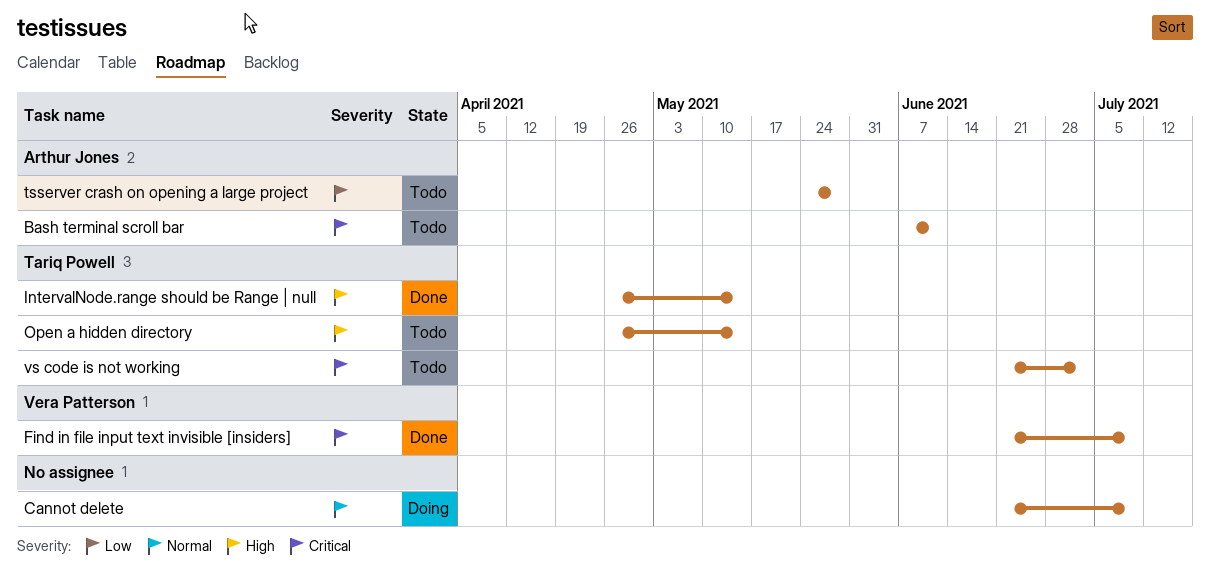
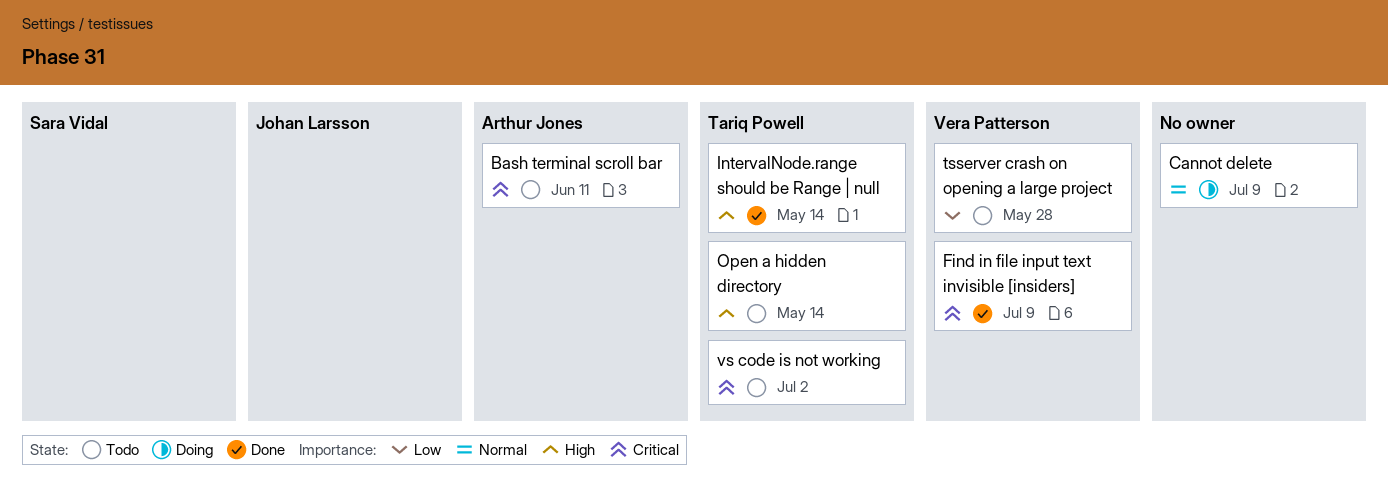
tsserver crash on opening a large project, owner: Arthur Jones -> Vera Patterson

